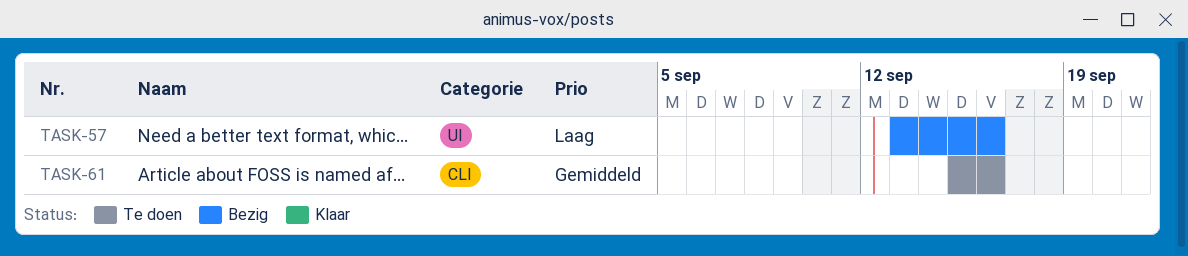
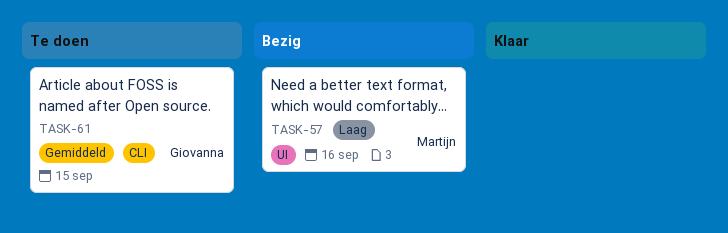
TASK-61, due: Sep 16 -> Sep 15

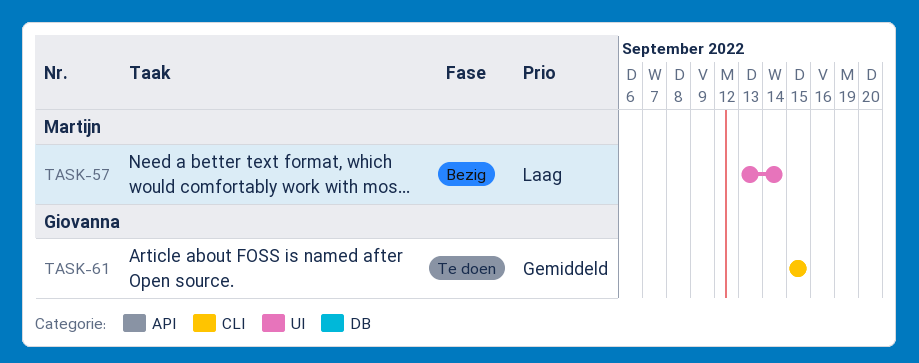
TASK-57, due: Sep 16 -> Sep 14

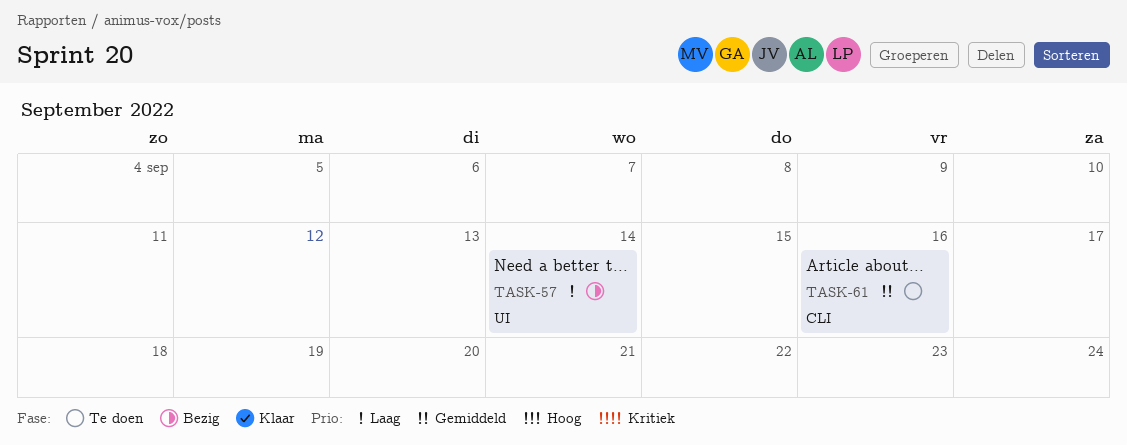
TASK-61, due: Sep 15 -> Sep 16

